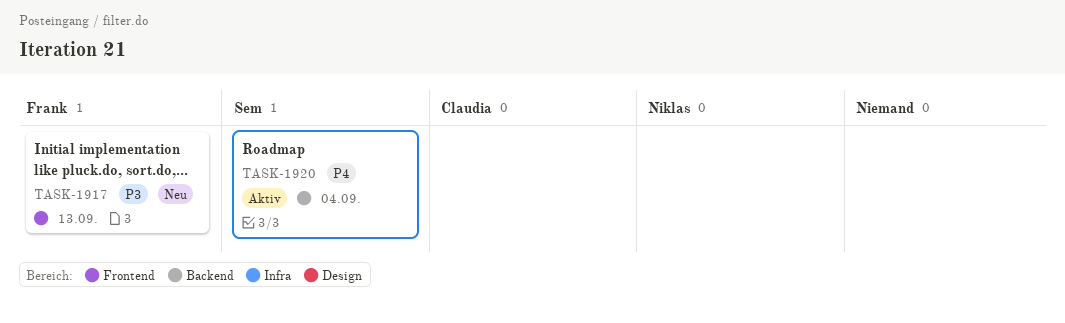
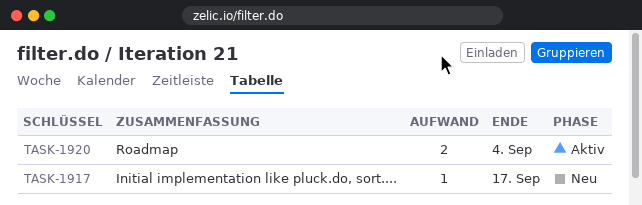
TASK-1917, due: Sep 13 -> Sep 17

